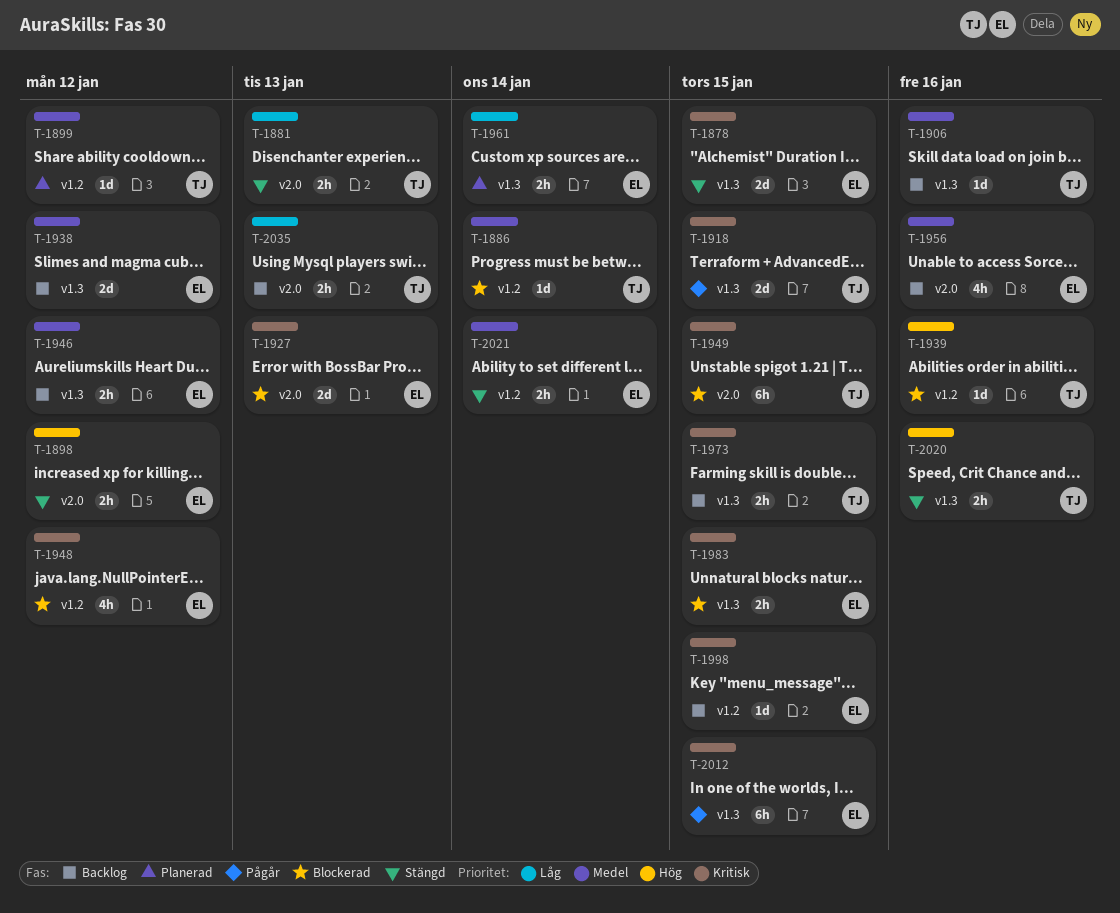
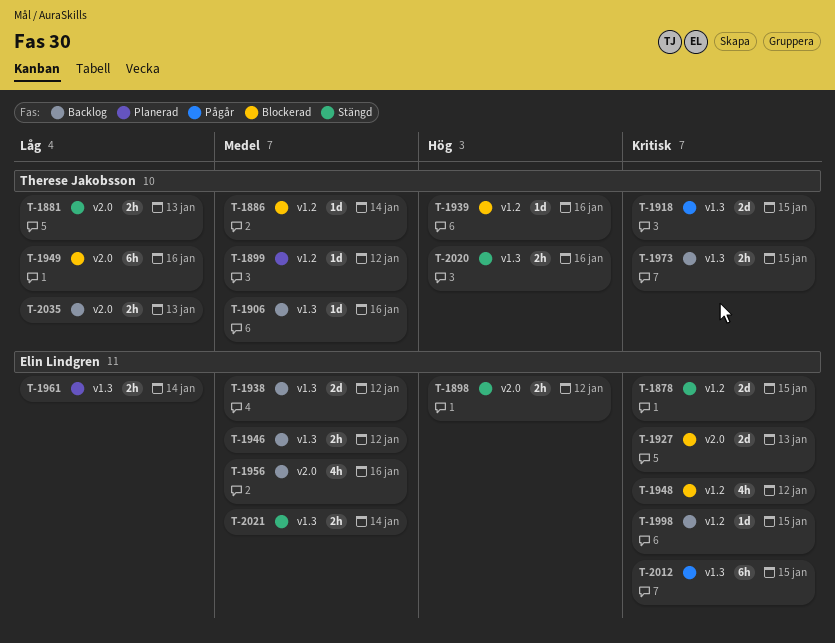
T-1878, label: v1.3 -> v1.2
T-1949, priority: Kritisk -> Låg
T-1949, due: Jan 15 -> Jan 16
T-1983: present -> none
T-2021, label: v1.2 -> v1.3

